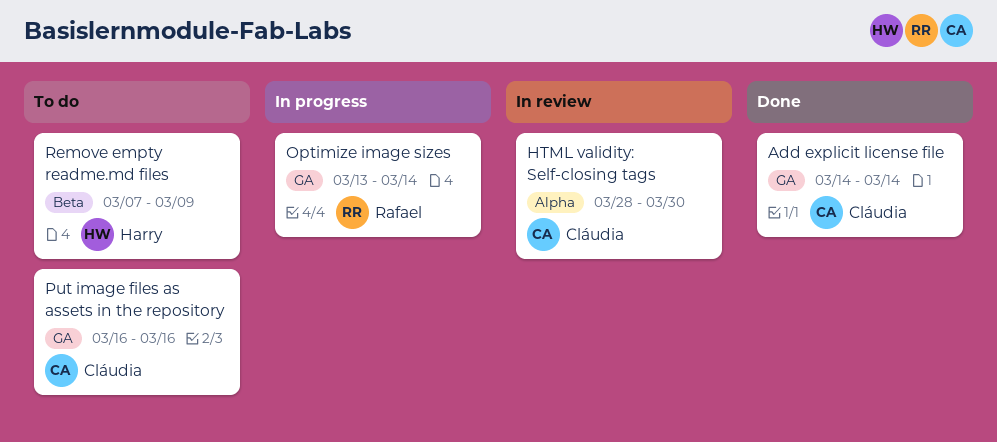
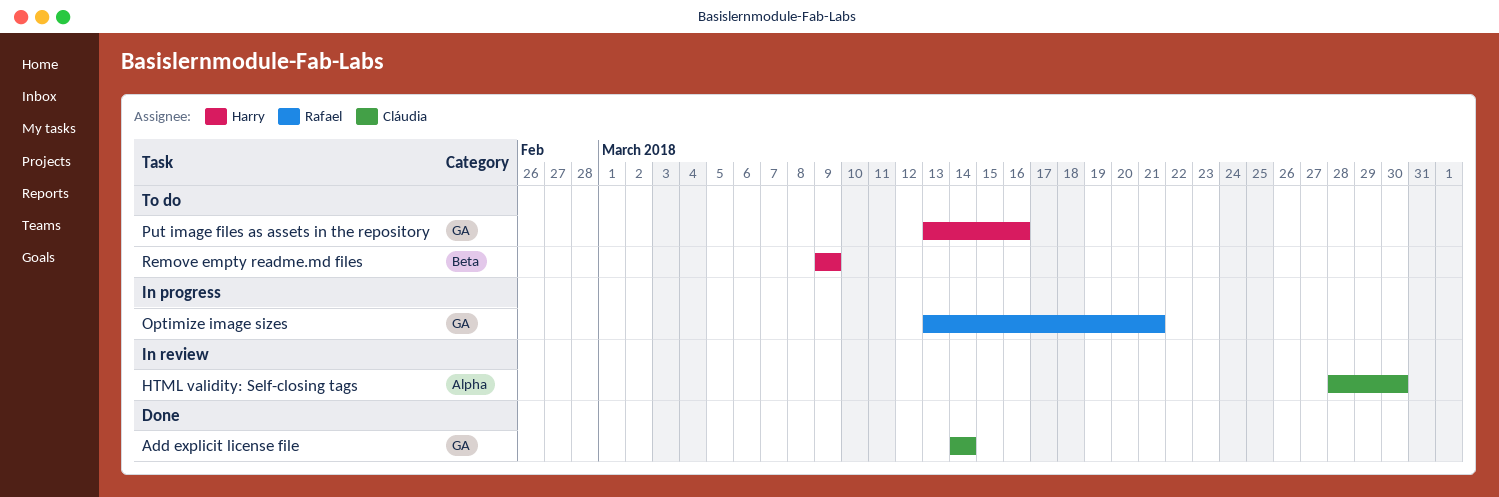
Optimize image sizes, due: Mar 14 -> Mar 21
Put image files as assets in the repository, owner: Cláudia -> Harry
Put image files as assets in the repository, start: Mar 16 -> Mar 13
Remove empty readme.md files, start: Mar 7 -> Mar 9

